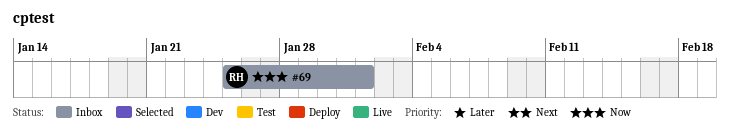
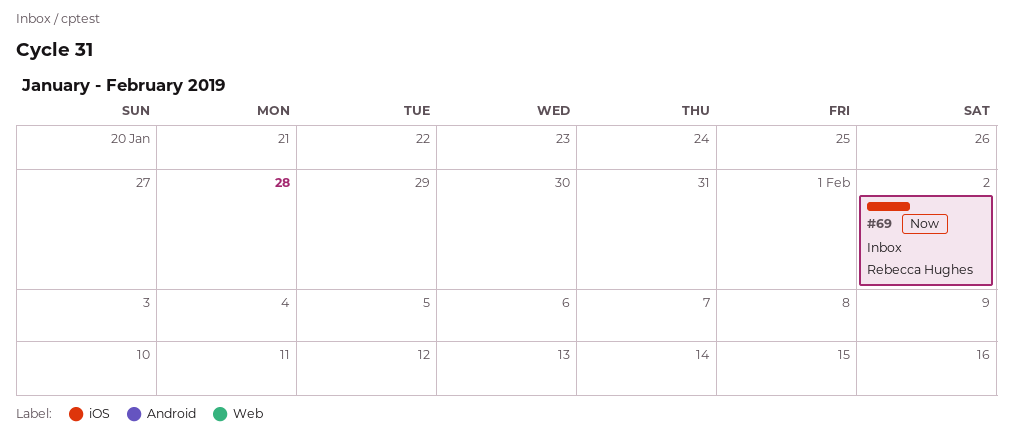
#69, due: Feb 1 -> Feb 2

